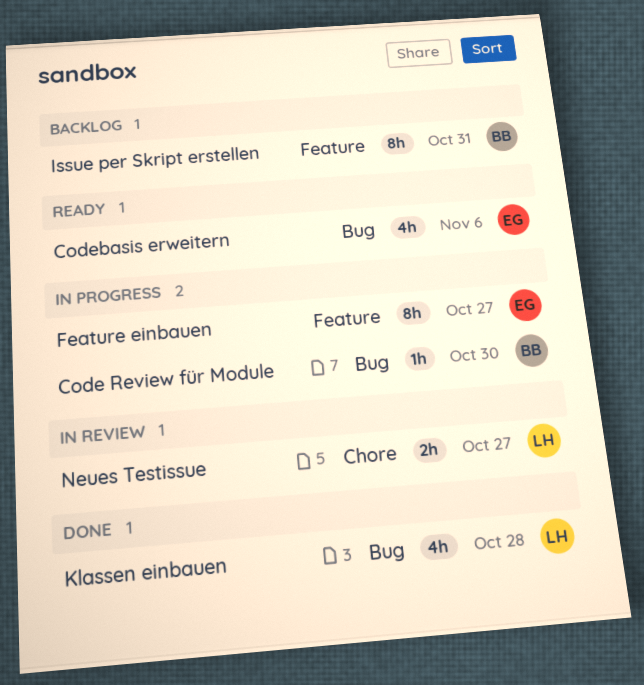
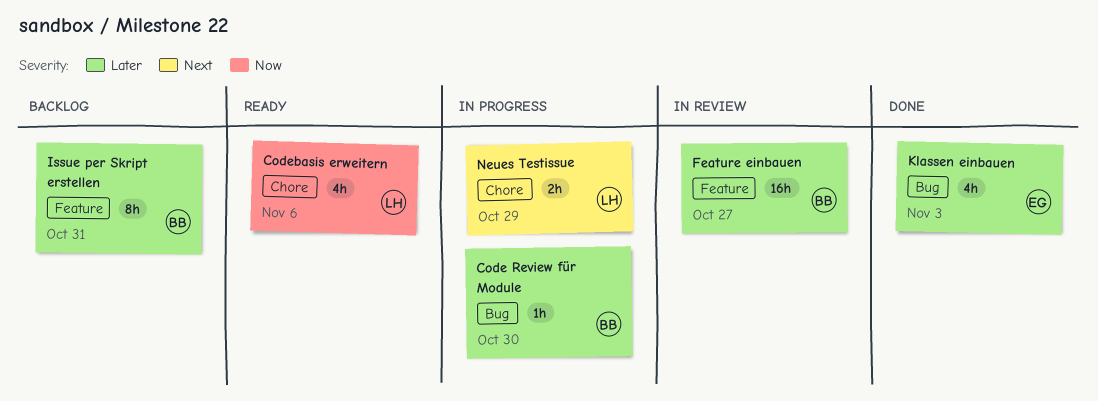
Codebasis erweitern, owner: EG -> LH
Codebasis erweitern, label: Bug -> Chore
Feature einbauen, status: In progress -> In review
Feature einbauen, owner: EG -> BB
Feature einbauen, estimate: 8h -> 16h
Klassen einbauen, owner: LH -> EG
Klassen einbauen, due: Oct 28 -> Nov 3
Neues Testissue, status: In review -> In progress
Neues Testissue, due: Oct 27 -> Oct 29

